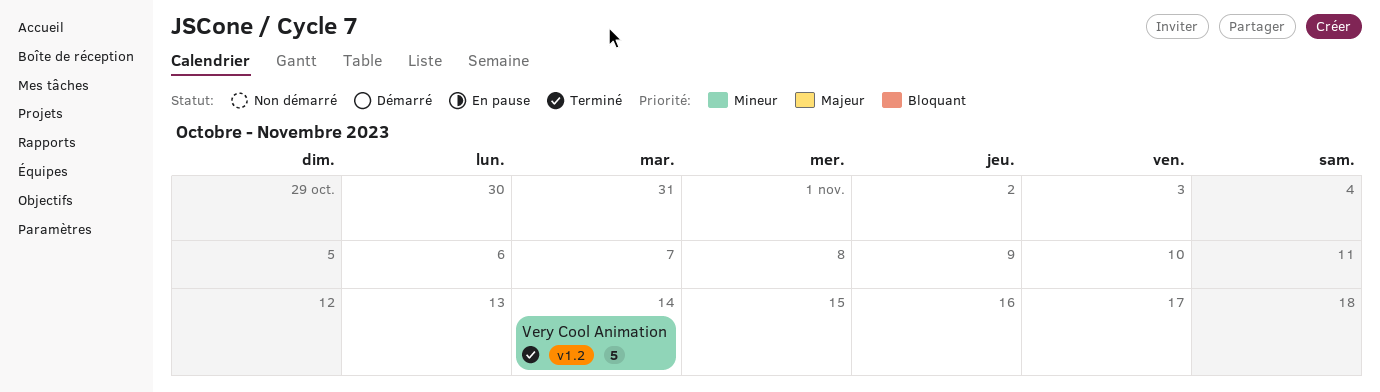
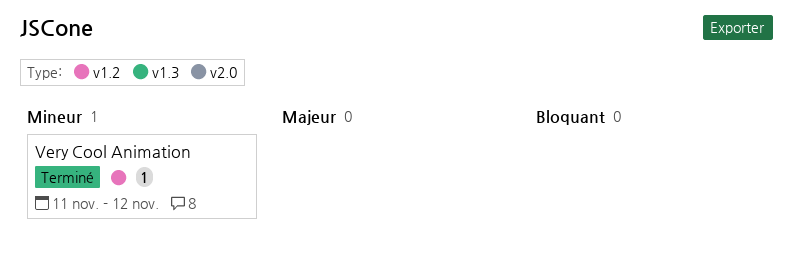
Very Cool Animation, estimate: 5 -> 1
Very Cool Animation, due: Nov 14 -> Nov 12

